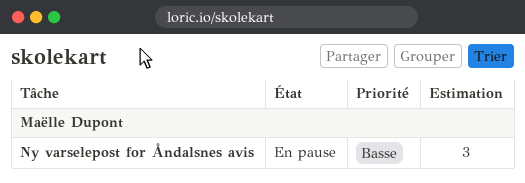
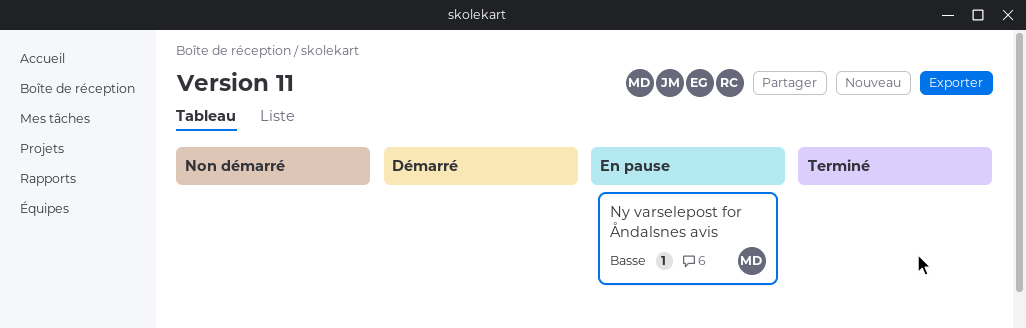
Ny varselepost for Åndalsnes avis, estimate: 3 -> 1

